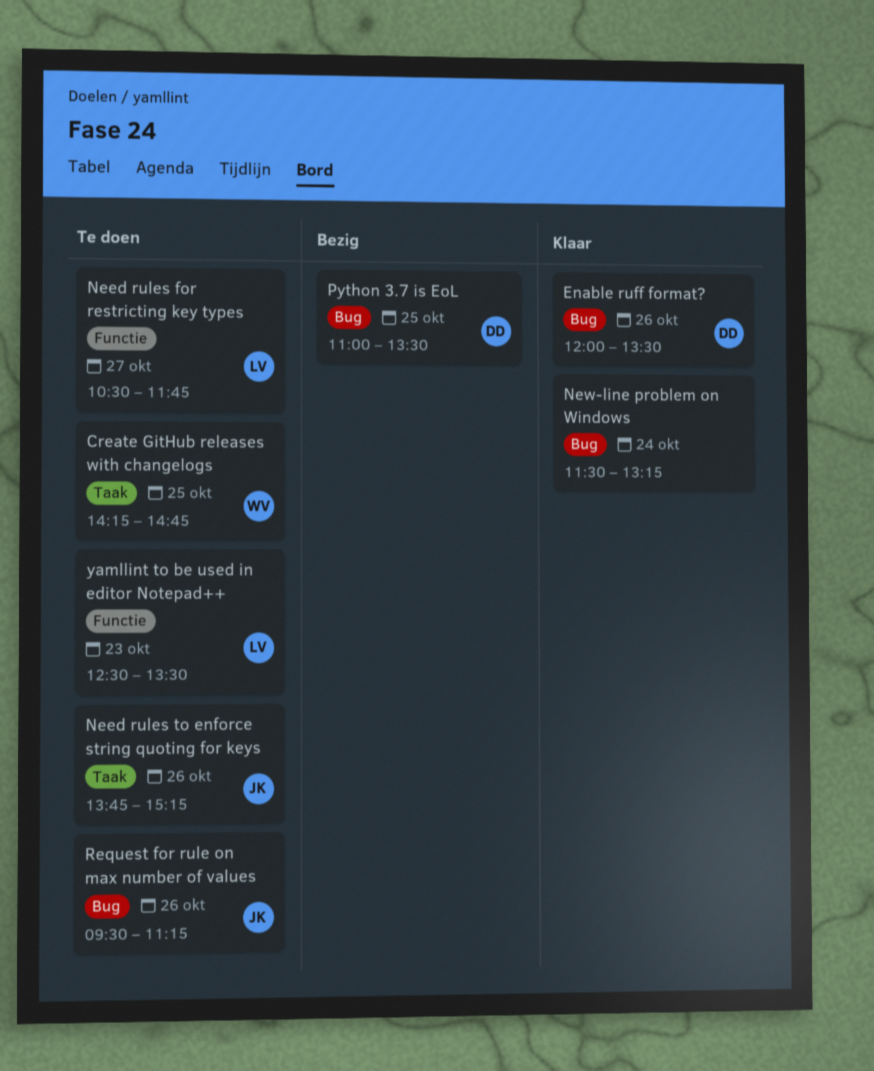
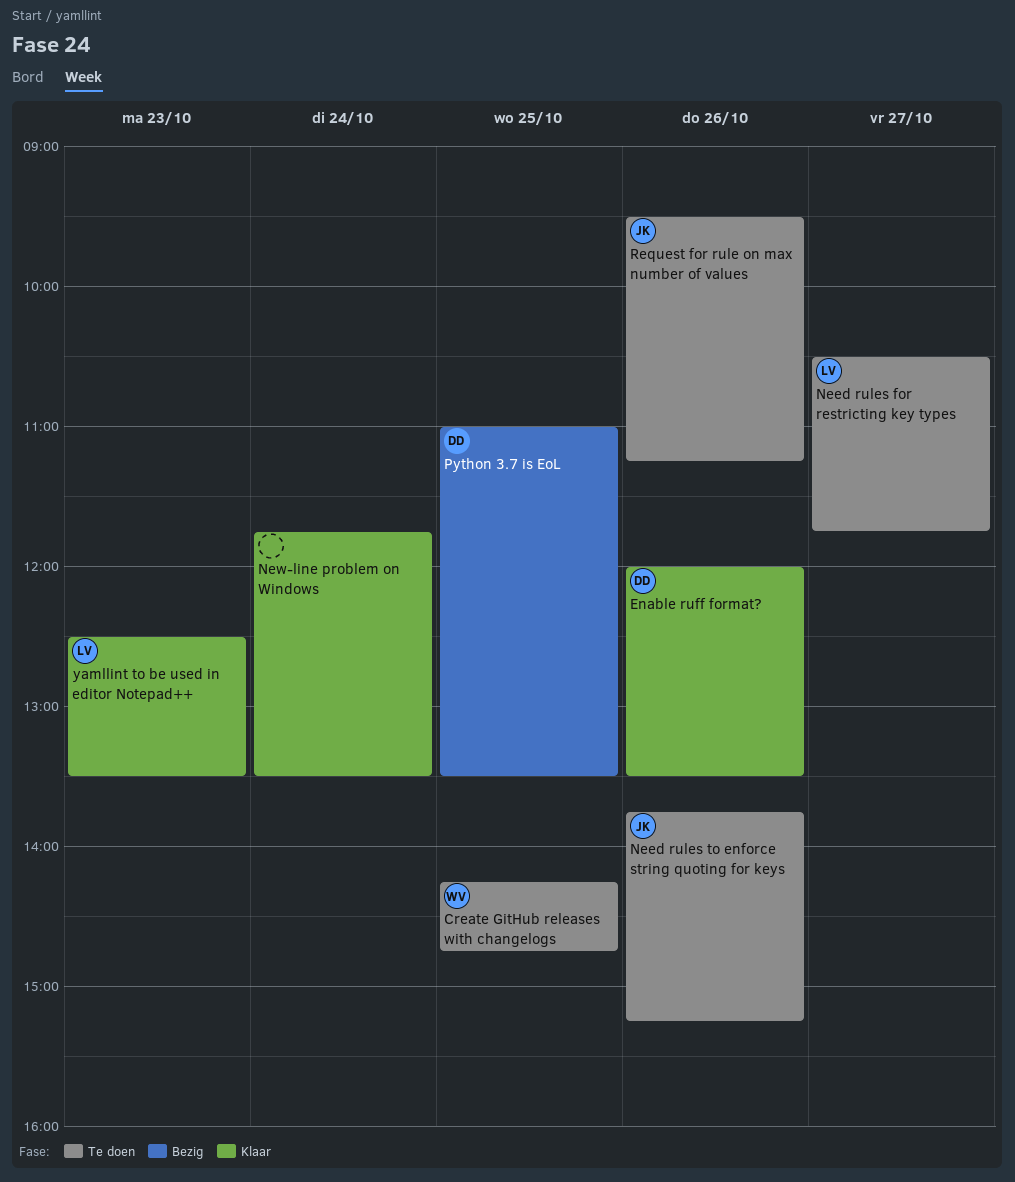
New-line problem on Windows, begins: 11:30 -> 11:45
New-line problem on Windows, ends: 13:15 -> 13:30
yamllint to be used in editor Notepad++, status: Te doen -> Klaar

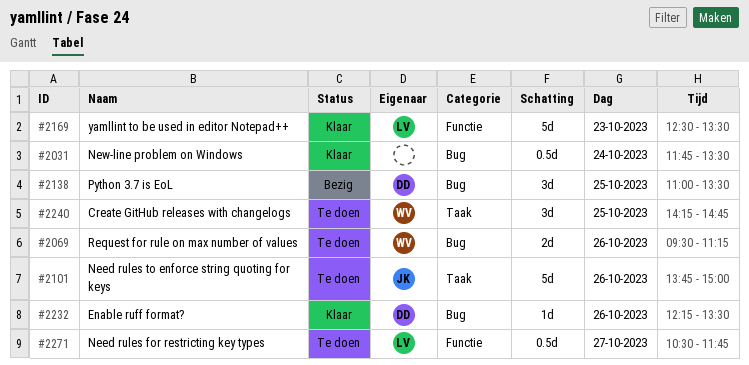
Enable ruff format?, begins: 12:00 -> 12:15
Need rules to enforce string quoting for keys, ends: 15:15 -> 15:00
Request for rule on max number of values, owner: JK -> WV

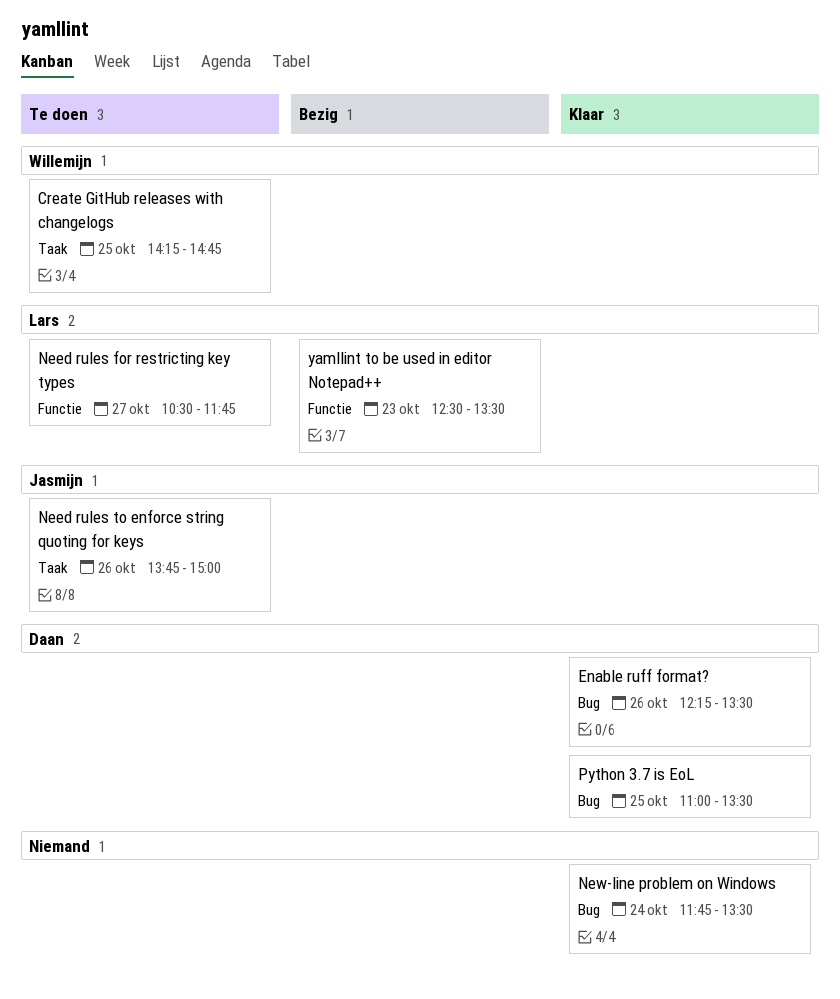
Python 3.7 is EoL, status: Bezig -> Klaar
Request for rule on max number of values: present -> none
yamllint to be used in editor Notepad++, status: Klaar -> Bezig

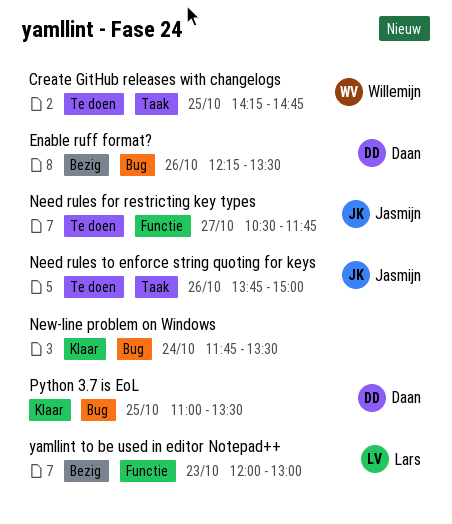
Enable ruff format?, status: Klaar -> Bezig
Need rules for restricting key types, owner: Lars -> Jasmijn
yamllint to be used in editor Notepad++, begins: 12:30 -> 12:00
yamllint to be used in editor Notepad++, ends: 13:30 -> 13:00

